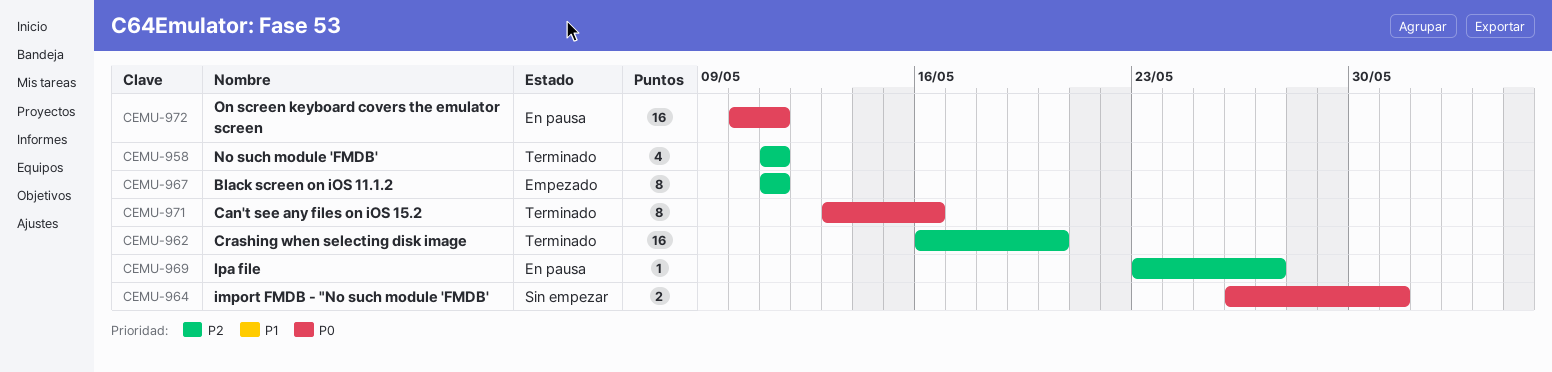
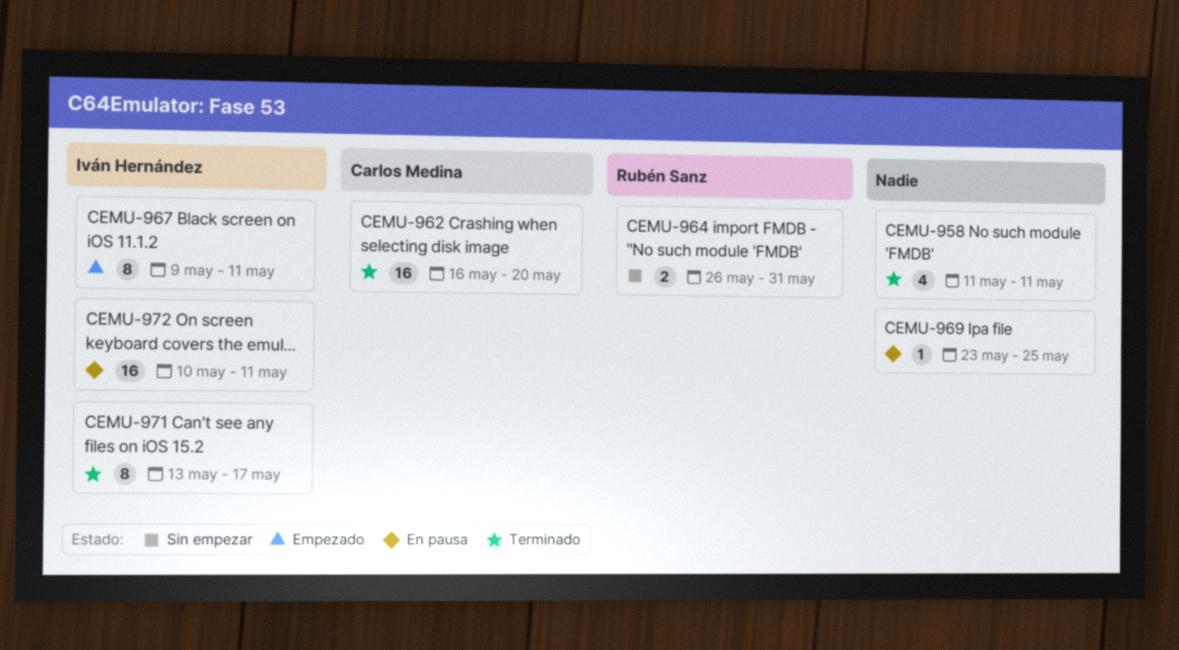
CEMU-967, start: May 11 -> May 9
CEMU-969, due: May 27 -> May 25
CEMU-971, due: May 16 -> May 17

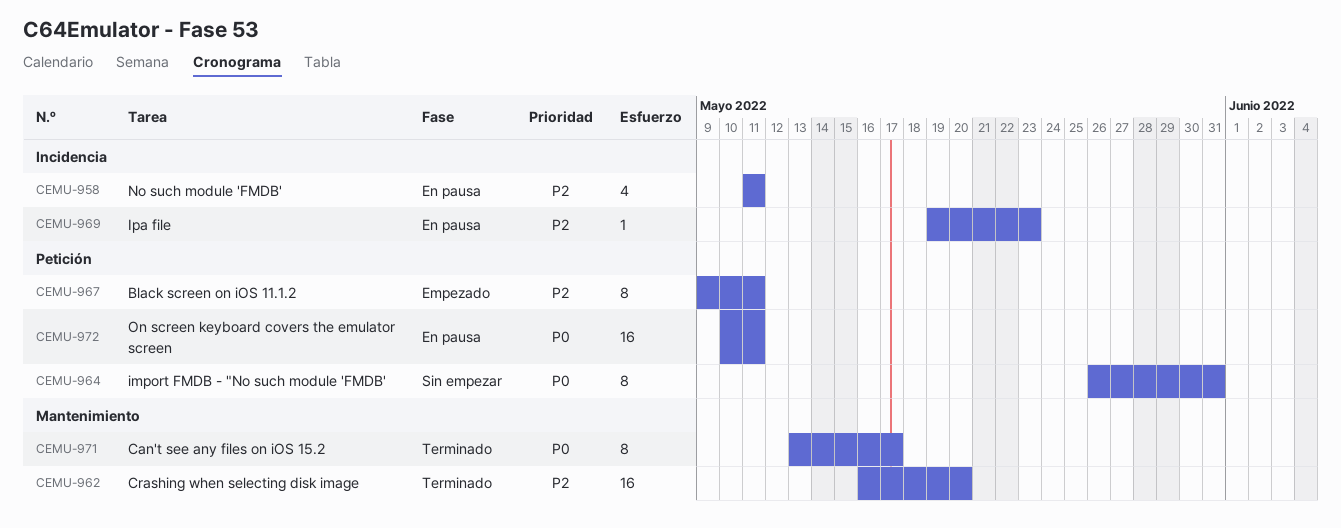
CEMU-958, status: Terminado -> En pausa
CEMU-964, estimate: 2 -> 8
CEMU-969, start: May 23 -> May 19
CEMU-969, due: May 25 -> May 23

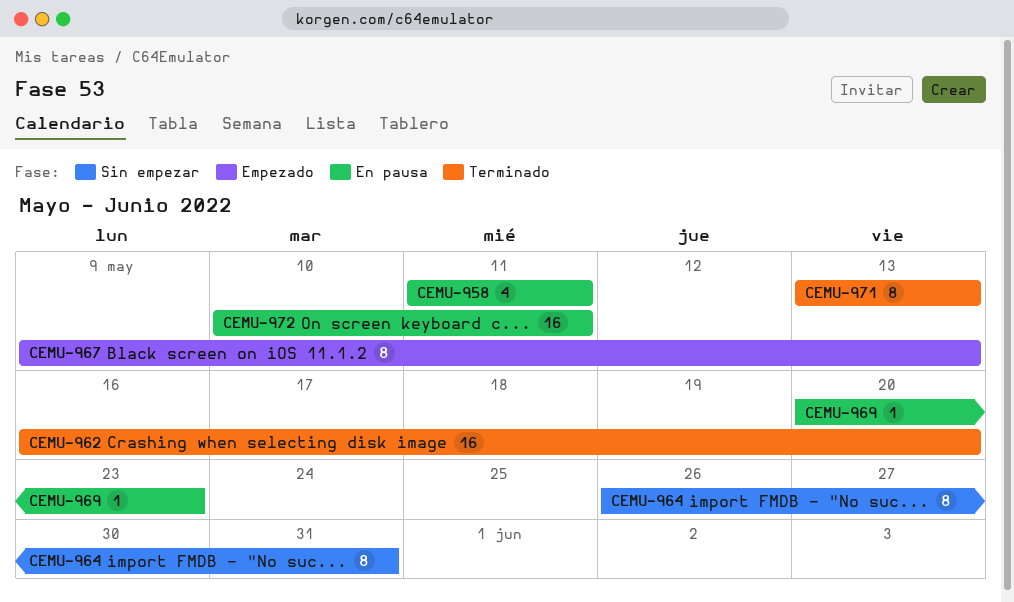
CEMU-967, due: May 11 -> May 13
CEMU-969, start: May 19 -> May 20
CEMU-971, due: May 17 -> May 13

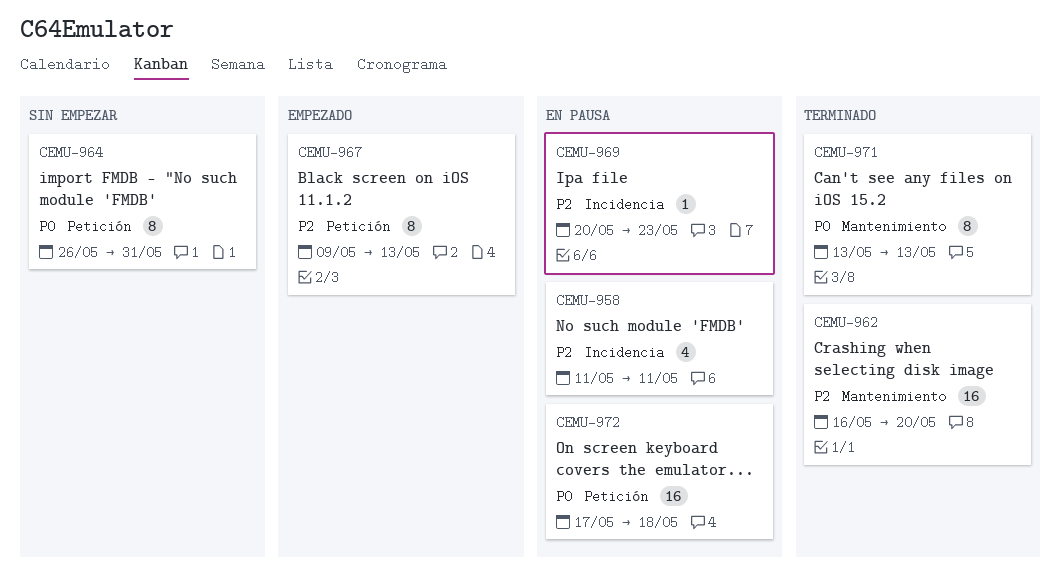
CEMU-972, start: May 10 -> May 17
CEMU-972, due: May 11 -> May 18

